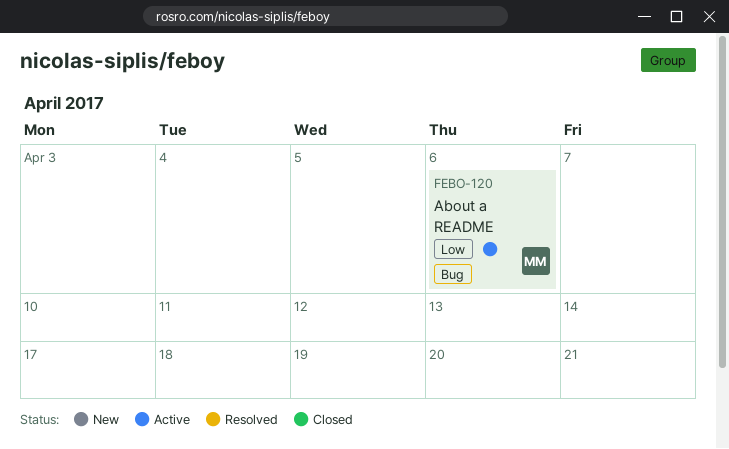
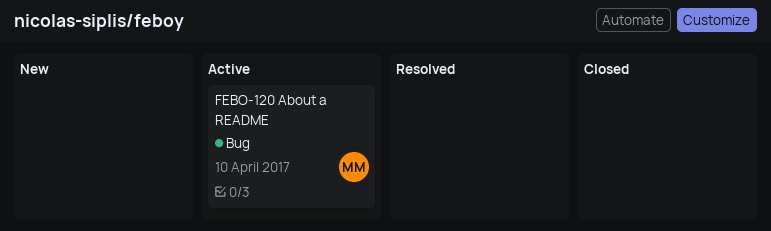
FEBO-120, due: Apr 6 -> Apr 10

